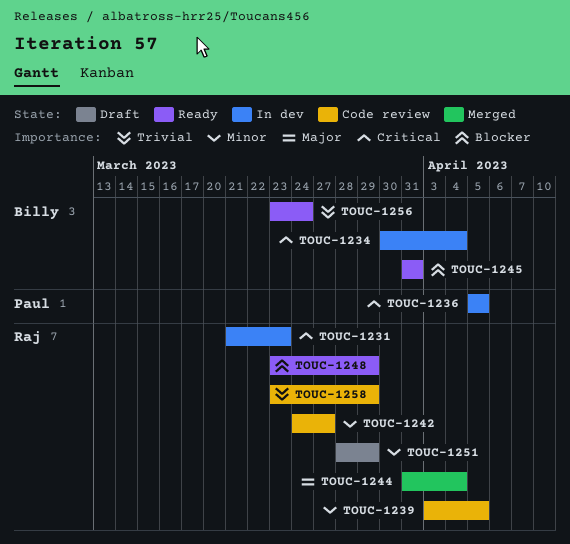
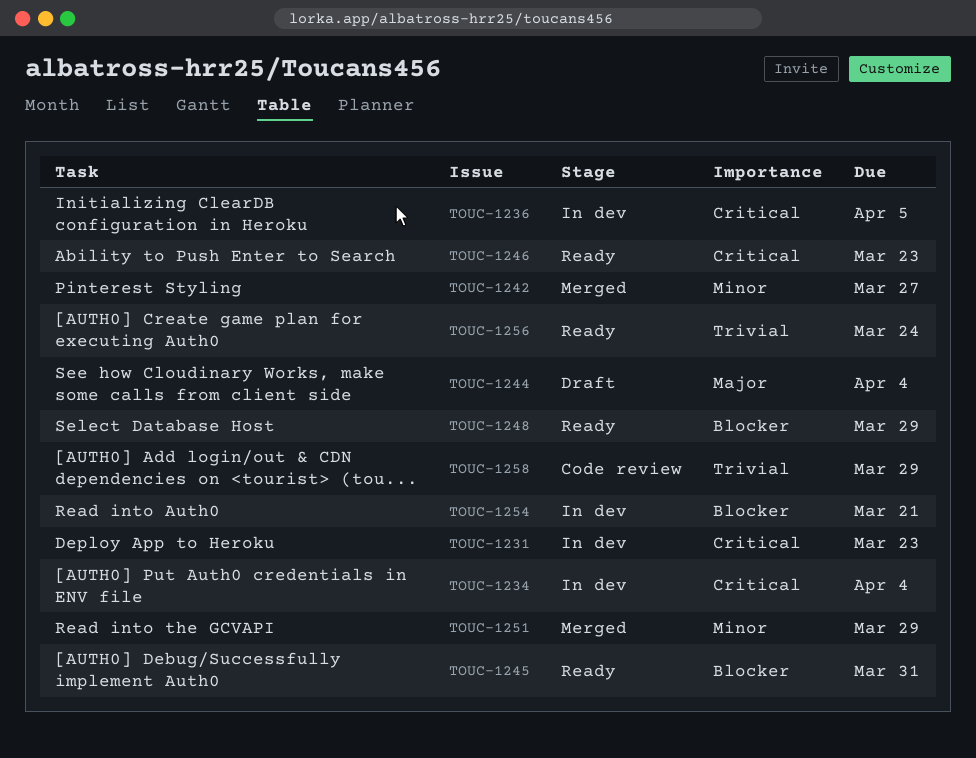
TOUC-1239: present -> none
TOUC-1242, status: Code review -> Merged
TOUC-1244, status: Merged -> Draft
TOUC-1246: none -> present
TOUC-1251, status: Draft -> Merged
TOUC-1254: none -> present

